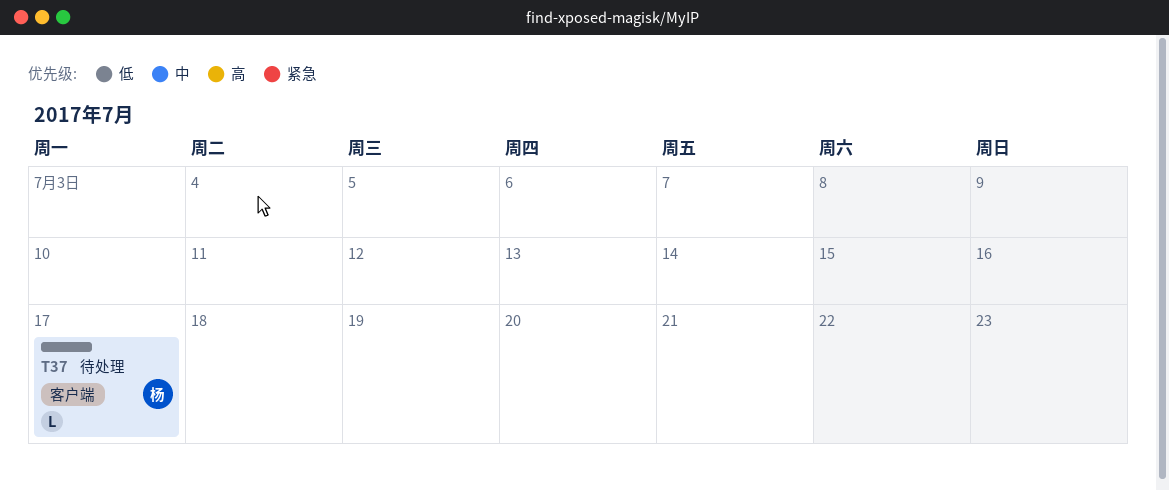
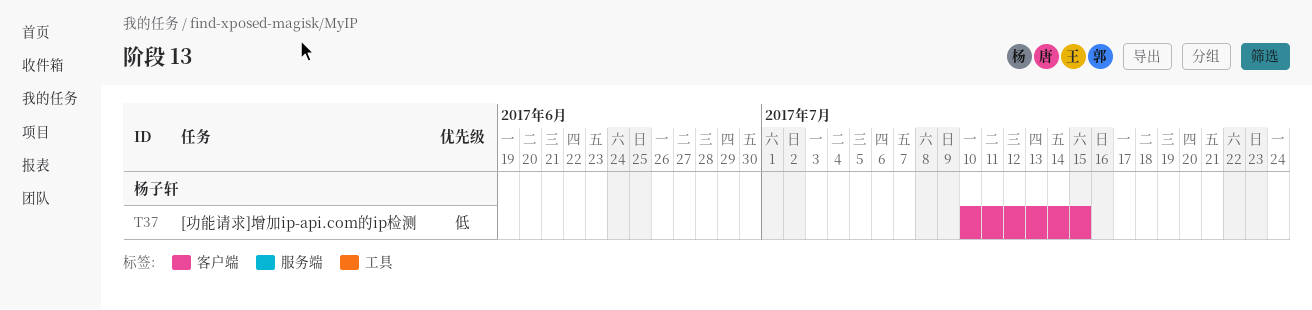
T37, due: Jul 17 -> Jul 15

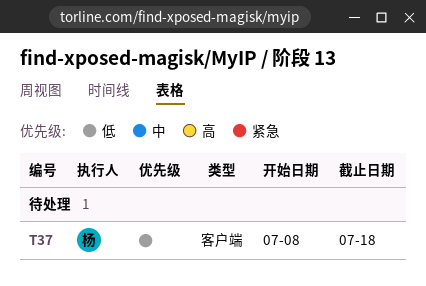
T37, start: Jul 10 -> Jul 8
T37, due: Jul 15 -> Jul 18

